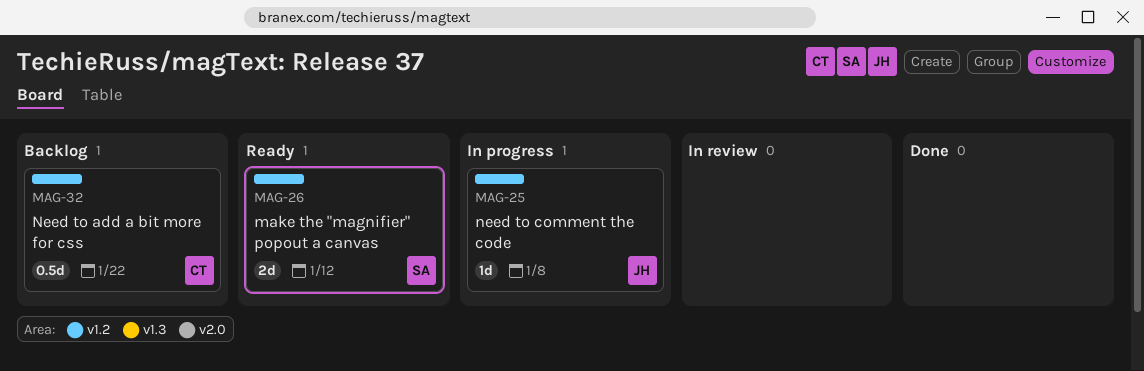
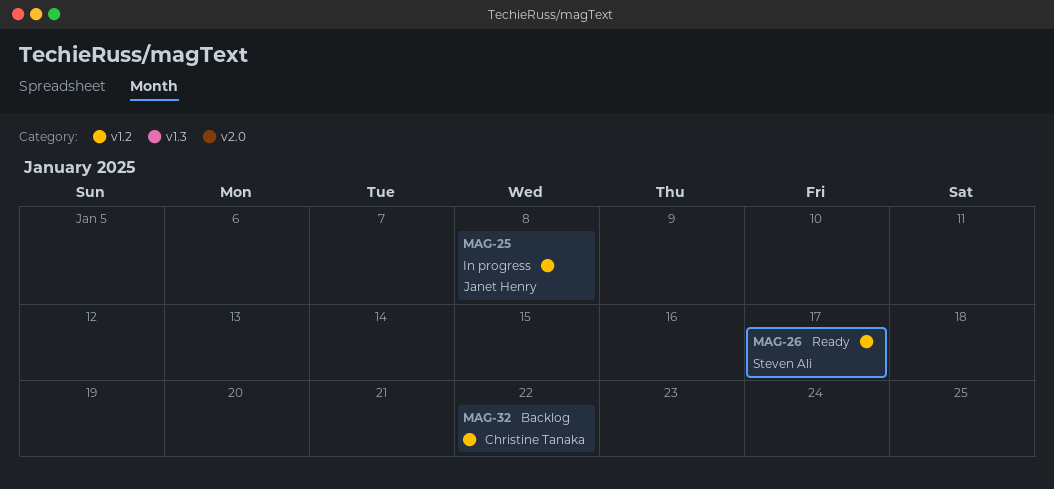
MAG-26, due: Jan 12 -> Jan 17

